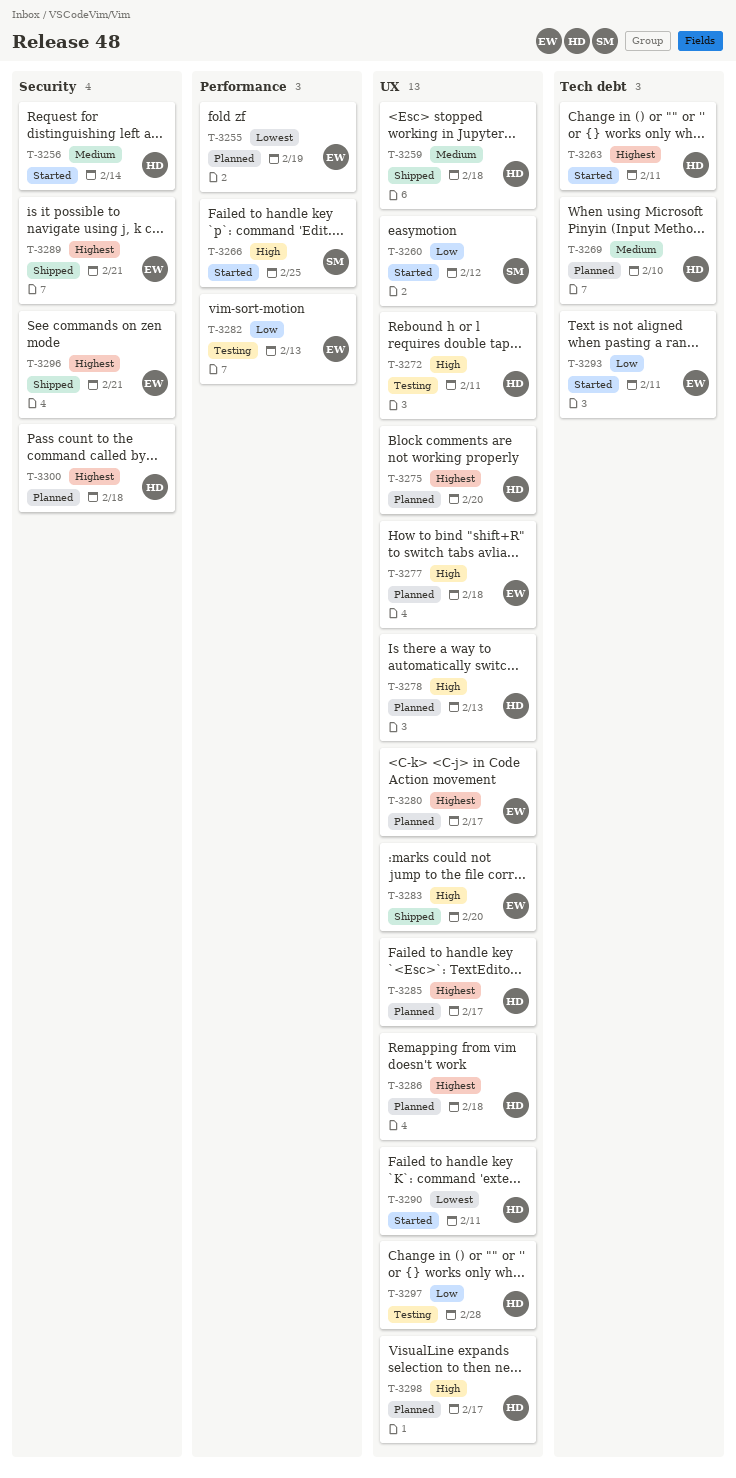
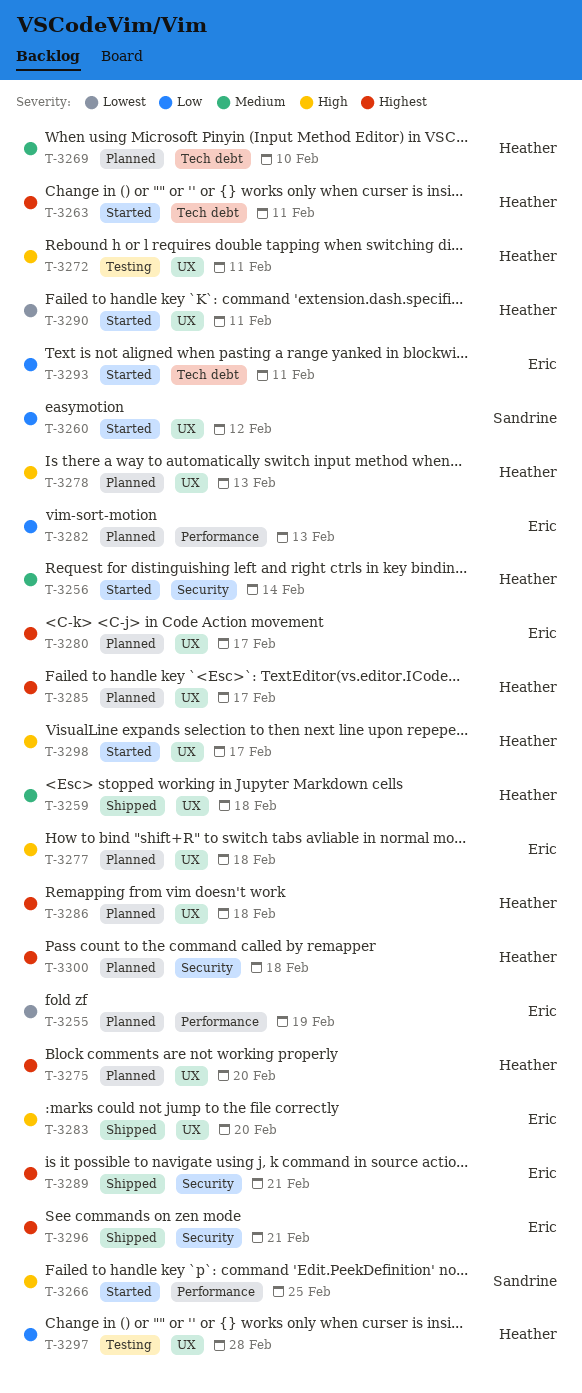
T-3282, status: Testing -> Planned
T-3298, status: Planned -> Started

